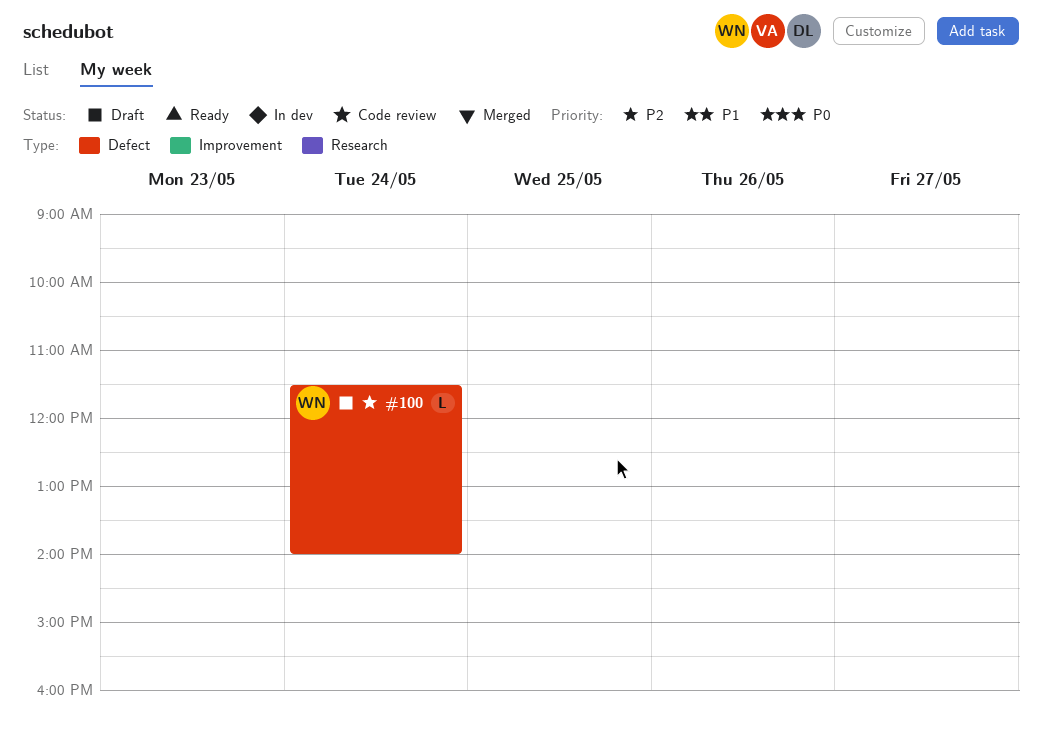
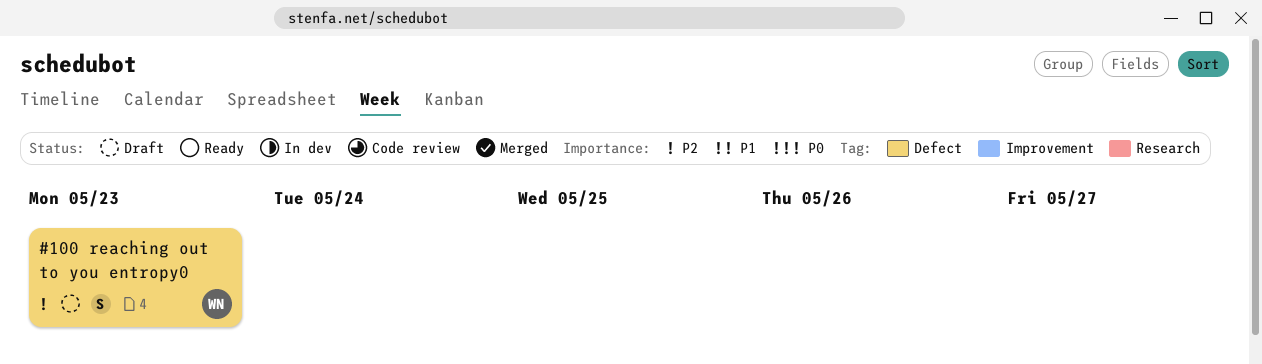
#100, estimate: L -> S
#100, day: May 24 -> May 23

